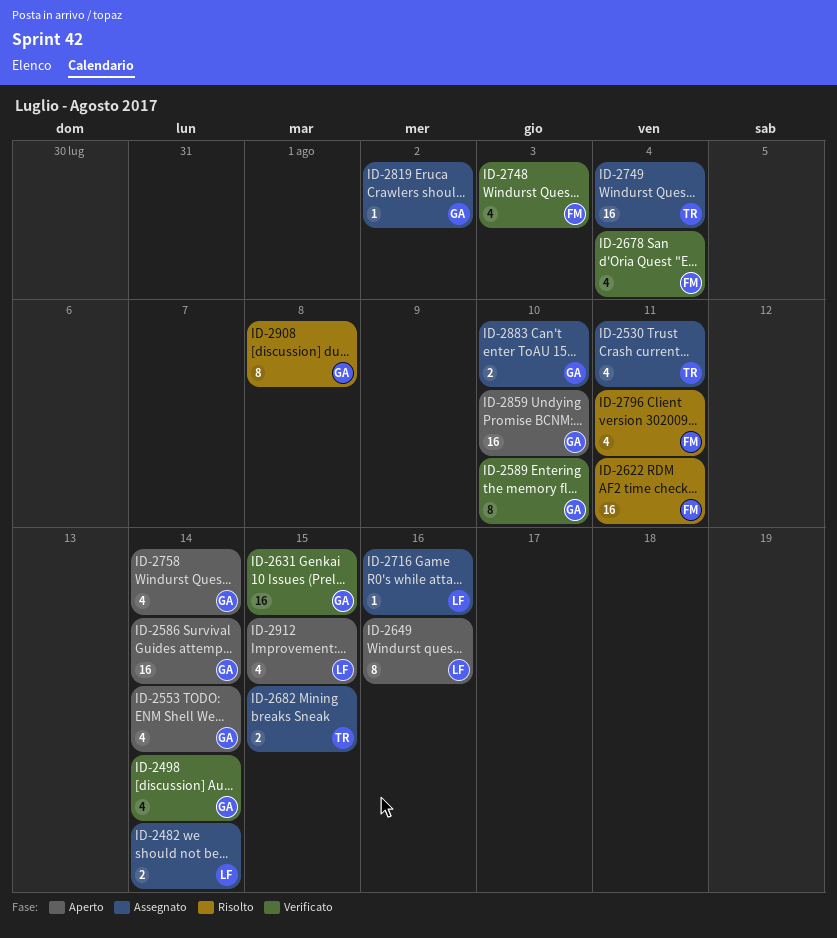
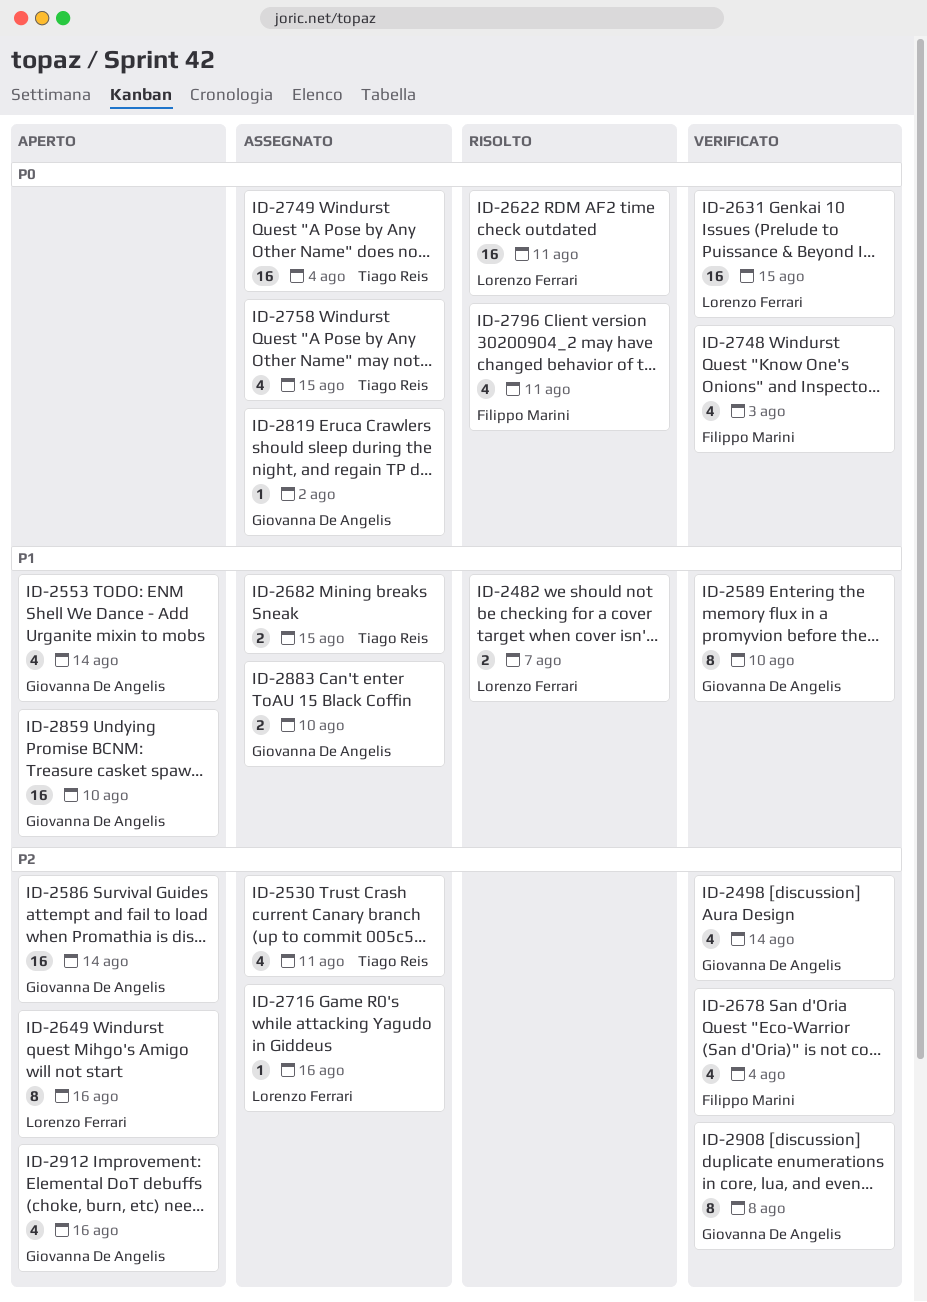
ID-2482, status: Assegnato -> Risolto
ID-2482, due: Aug 14 -> Aug 7
ID-2622, owner: Filippo Marini -> Lorenzo Ferrari
ID-2631, owner: Giovanna De Angelis -> Lorenzo Ferrari
ID-2758, status: Aperto -> Assegnato
ID-2758, owner: Giovanna De Angelis -> Tiago Reis
ID-2758, due: Aug 14 -> Aug 15
ID-2908, status: Risolto -> Verificato
ID-2912, owner: Lorenzo Ferrari -> Giovanna De Angelis
ID-2912, due: Aug 15 -> Aug 16

